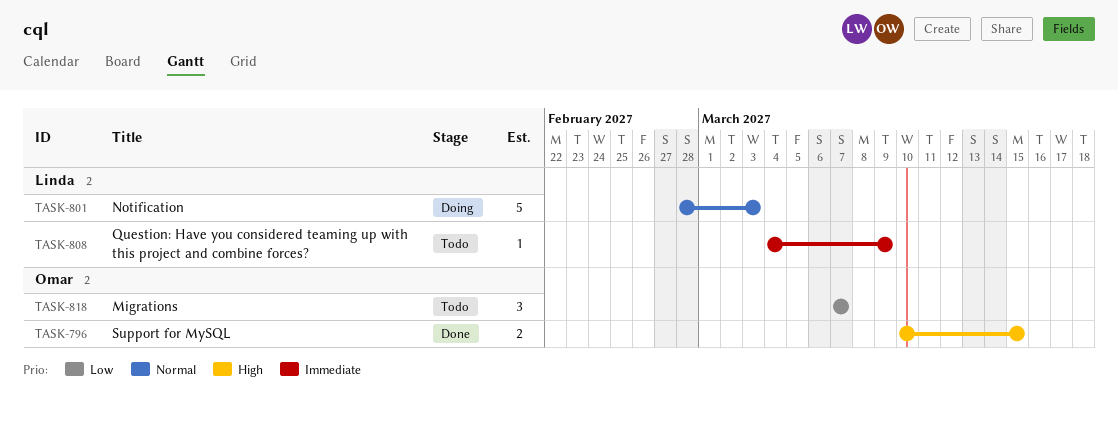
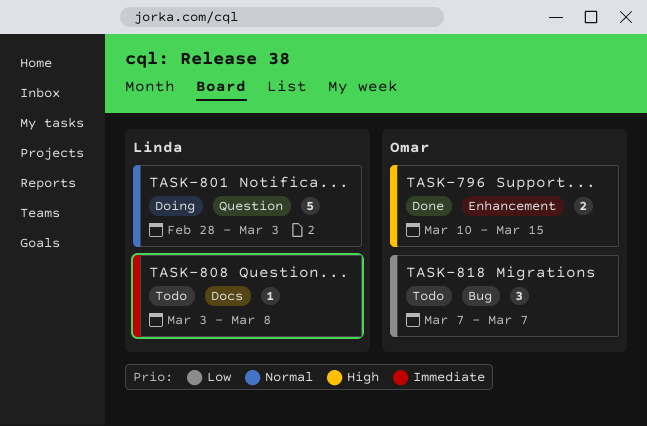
TASK-808, start: Mar 4 -> Mar 3
TASK-808, due: Mar 9 -> Mar 8

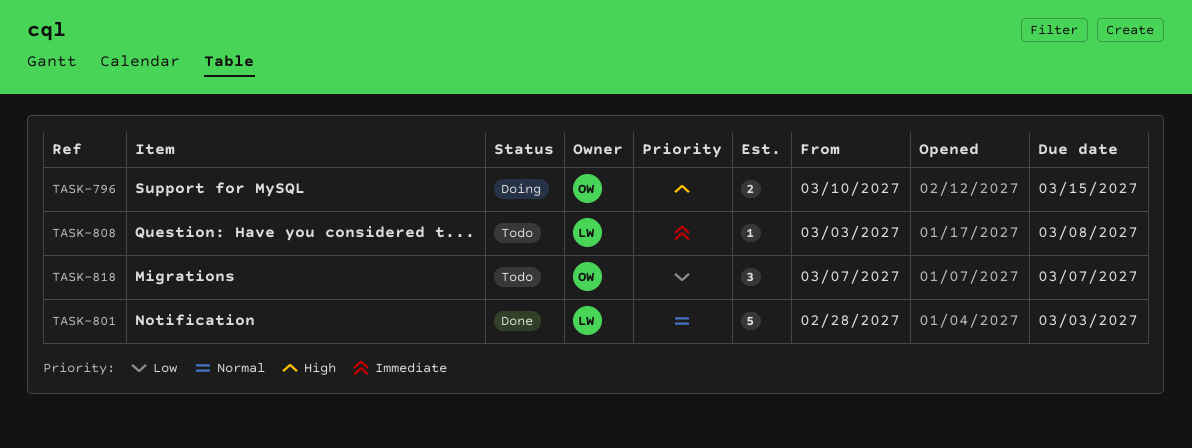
TASK-796, status: Done -> Doing
TASK-801, status: Doing -> Done

